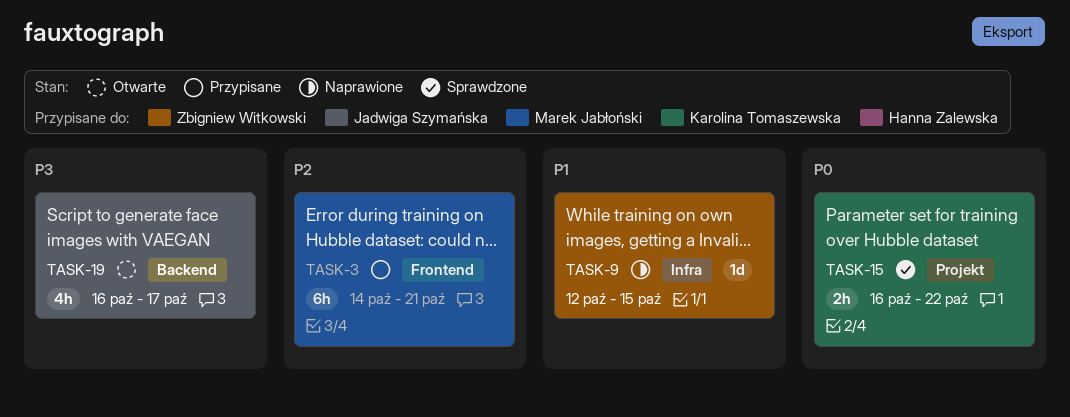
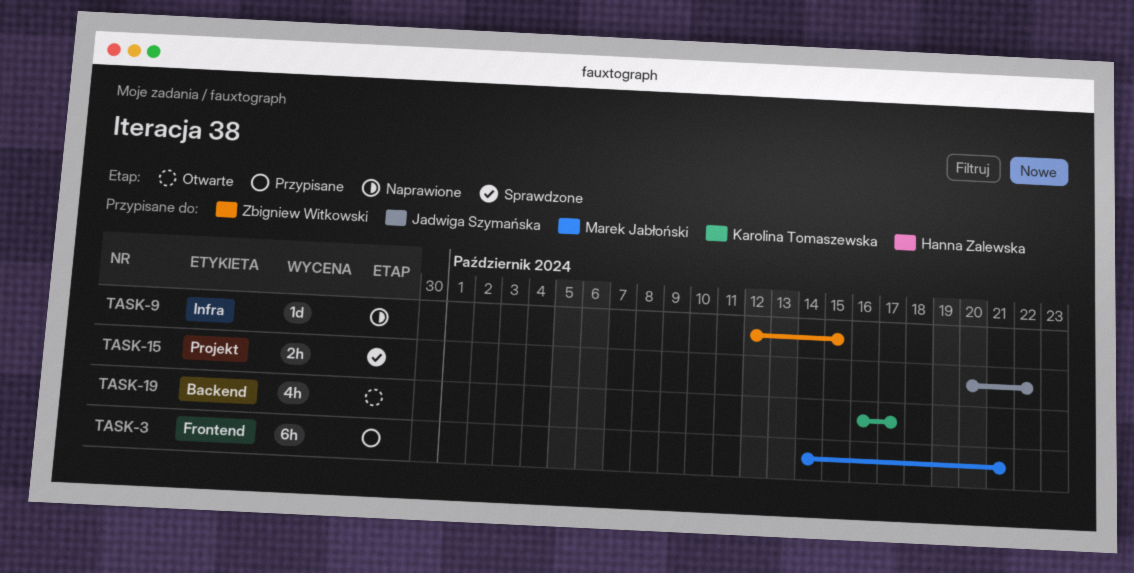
TASK-15, owner: Karolina Tomaszewska -> Jadwiga Szymańska
TASK-15, start: Oct 16 -> Oct 20
TASK-19, owner: Jadwiga Szymańska -> Karolina Tomaszewska

